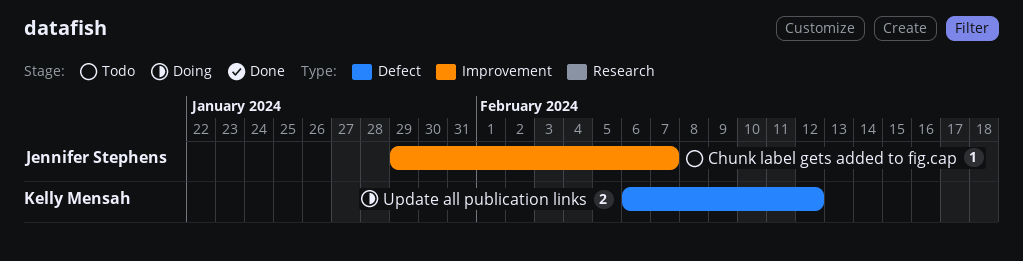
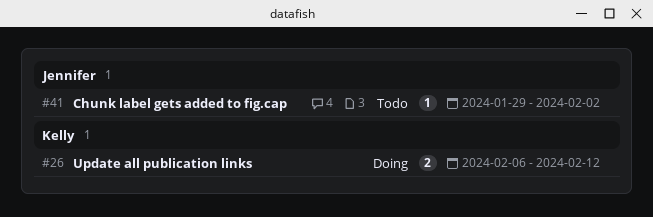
Chunk label gets added to fig.cap, due: Feb 7 -> Feb 2

